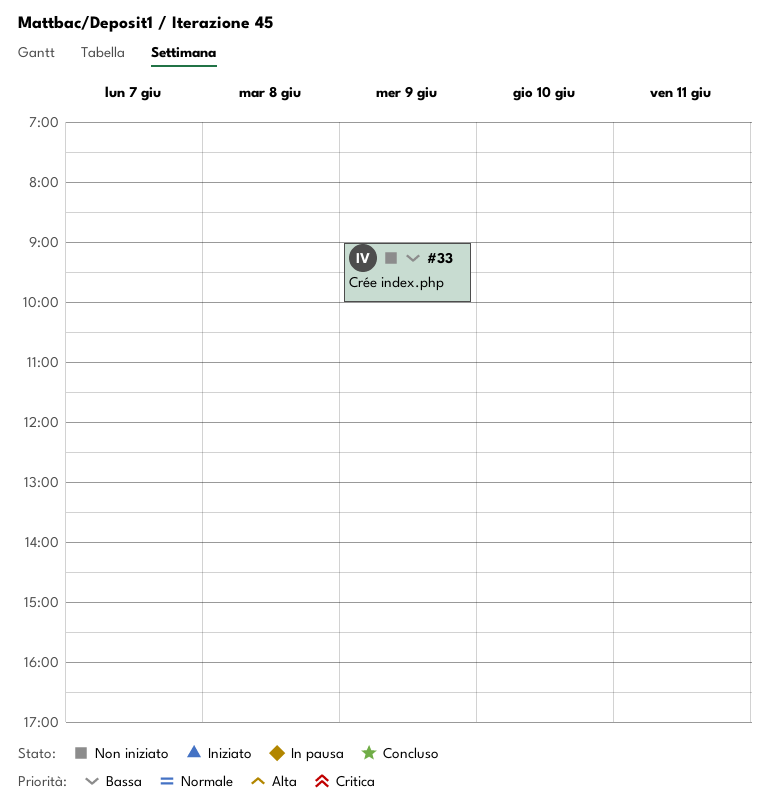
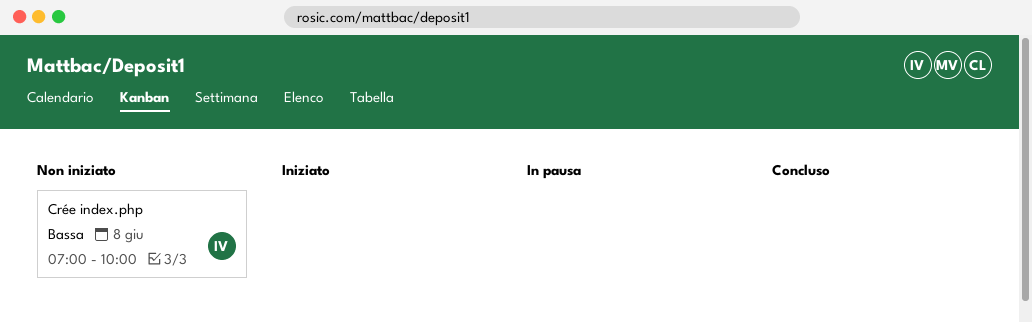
Crée index.php, day: Jun 9 -> Jun 8
Crée index.php, begins: 09:00 -> 07:00

